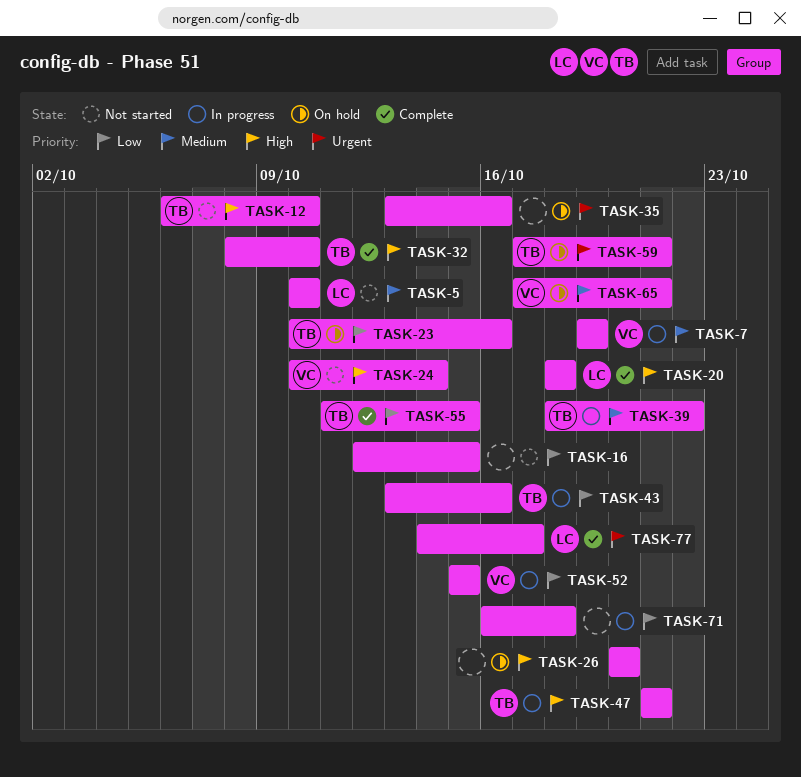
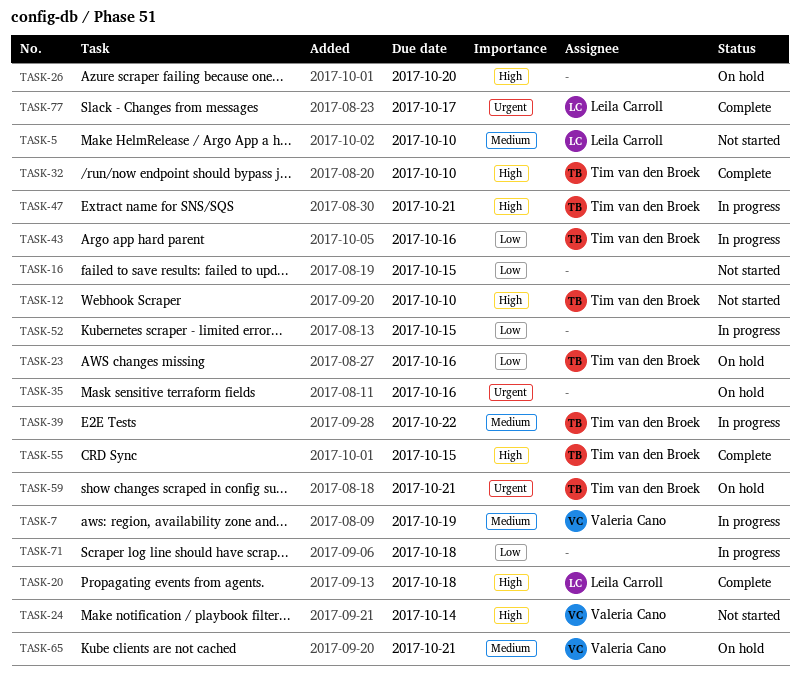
TASK-52, owner: Valeria Cano -> none
TASK-55, priority: Low -> High

